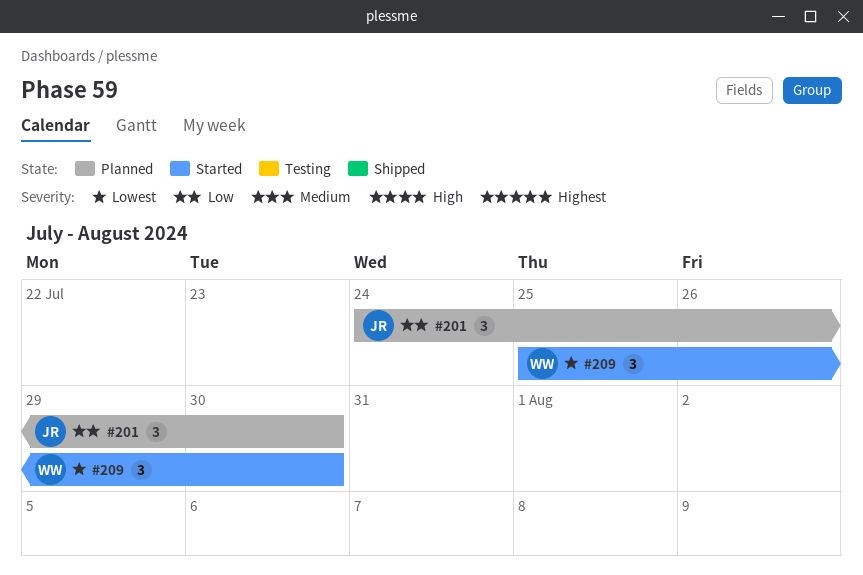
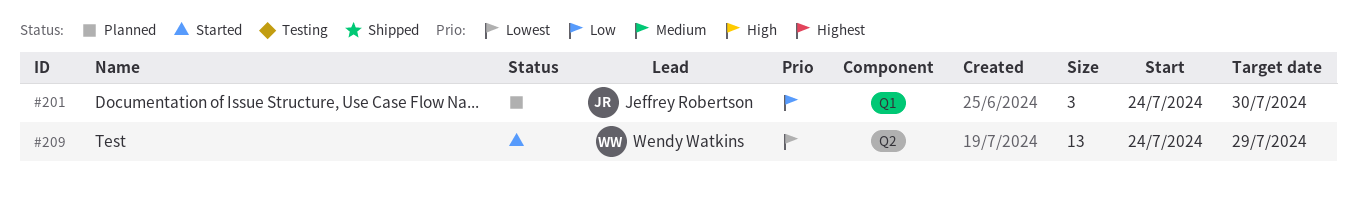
#209, estimate: 3 -> 13
#209, start: Jul 25 -> Jul 24
#209, due: Jul 30 -> Jul 29

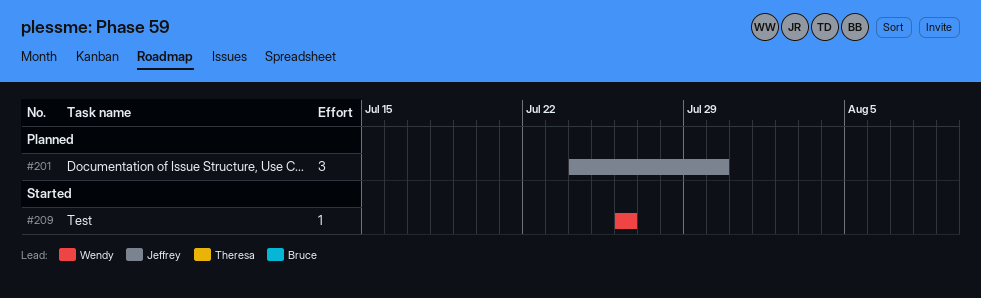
#209, estimate: 13 -> 1
#209, start: Jul 24 -> Jul 26
#209, due: Jul 29 -> Jul 26

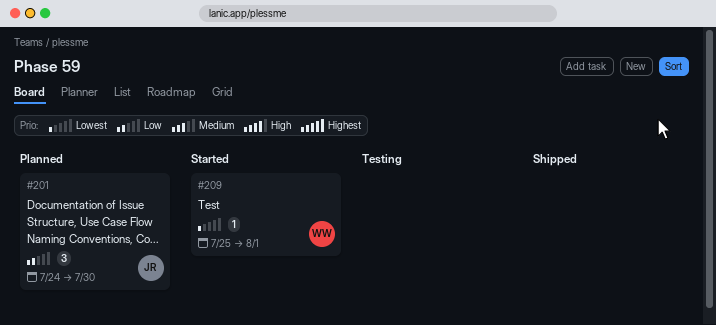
#209, start: Jul 26 -> Jul 25
#209, due: Jul 26 -> Aug 1

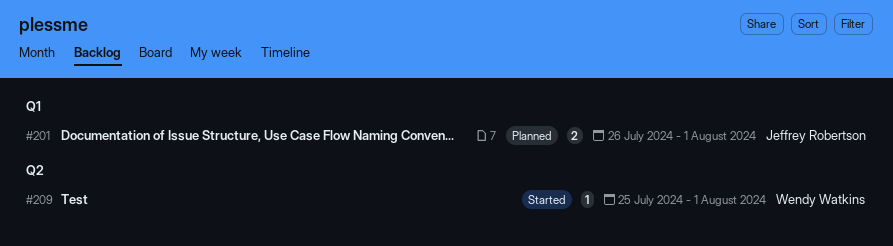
#201, estimate: 3 -> 2
#201, start: Jul 24 -> Jul 26
#201, due: Jul 30 -> Aug 1

